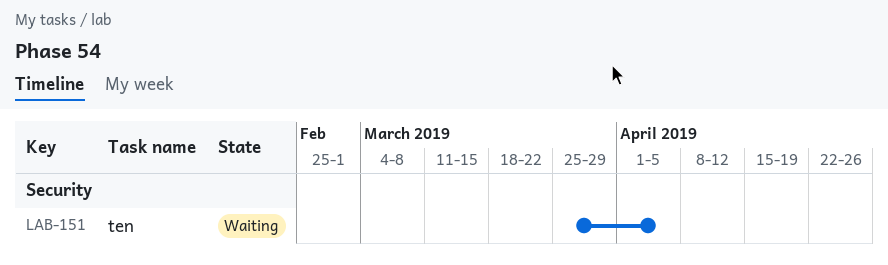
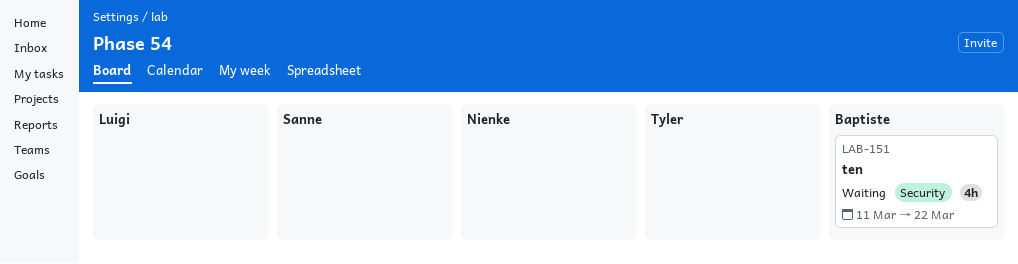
LAB-151, start: Mar 25 -> Mar 11
LAB-151, due: Apr 5 -> Mar 22

